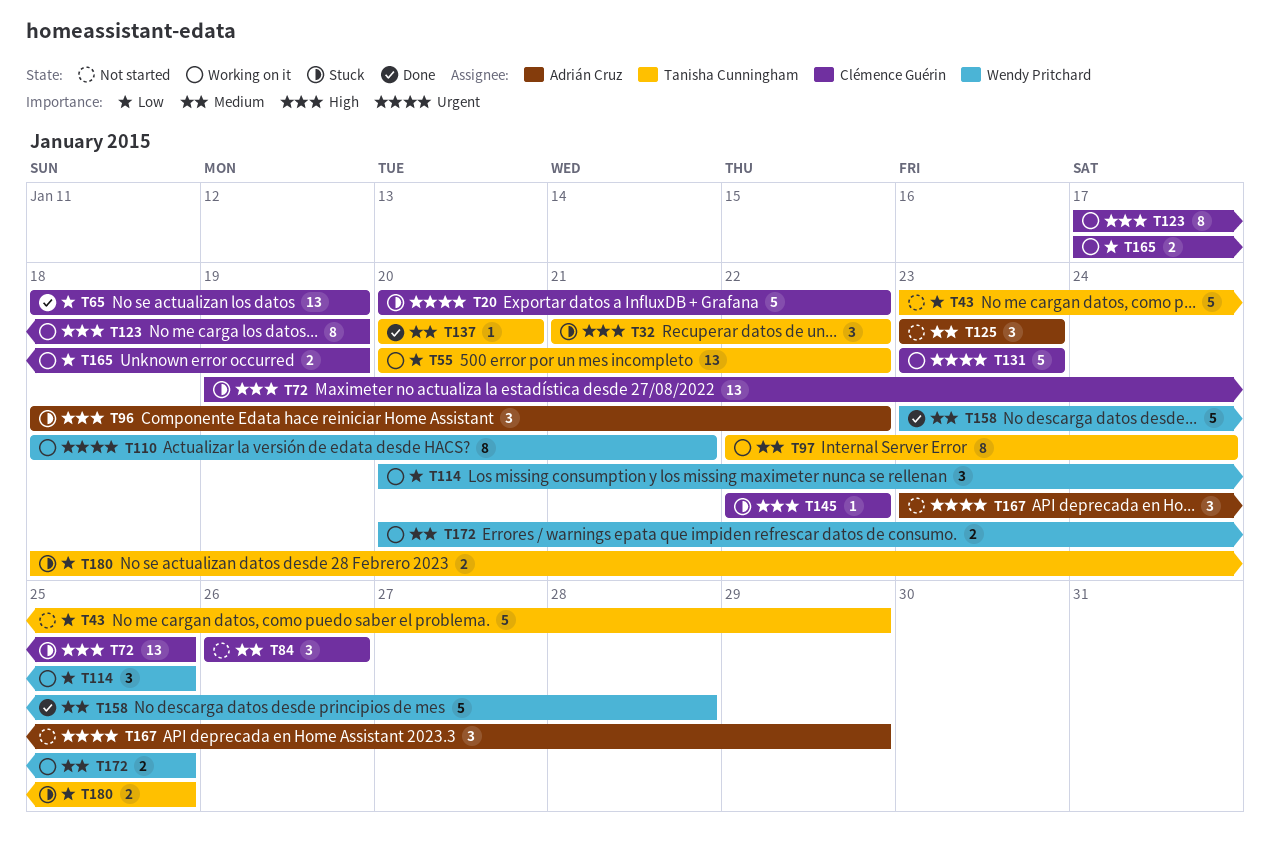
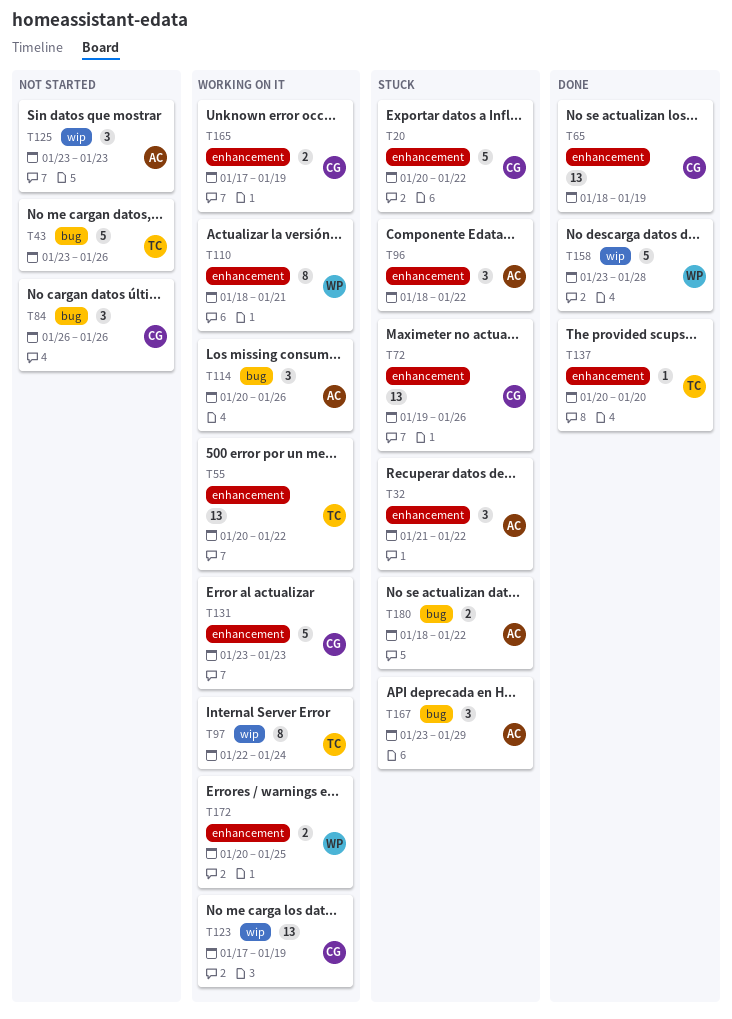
T32, owner: Tanisha Cunningham -> Adrián Cruz
T43, due: Jan 29 -> Jan 26
T72, due: Jan 25 -> Jan 26
T114, owner: Wendy Pritchard -> Adrián Cruz
T114, due: Jan 25 -> Jan 26
T123, estimate: 8 -> 13
T145: present -> none
T167, status: Not started -> Stuck
T180, owner: Tanisha Cunningham -> Adrián Cruz
T180, due: Jan 25 -> Jan 22

